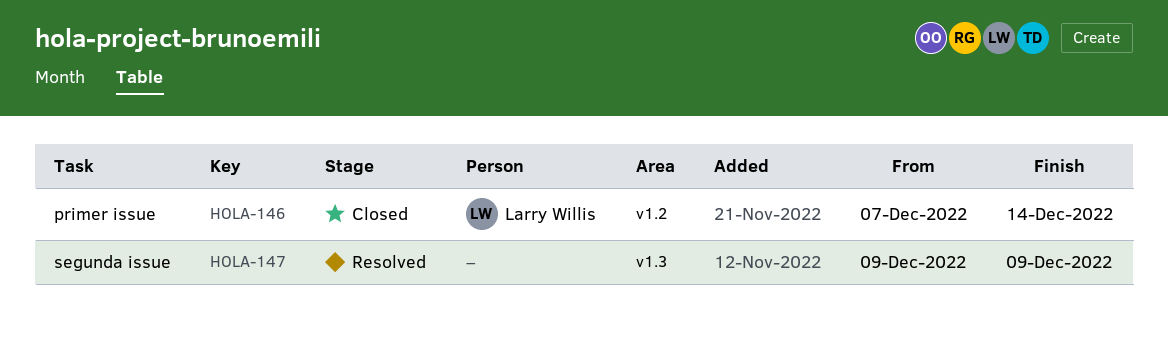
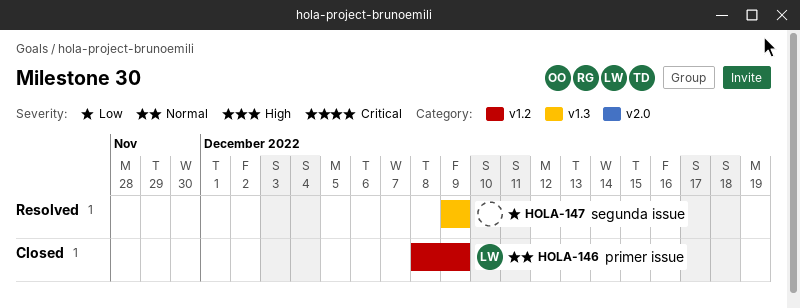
HOLA-146, start: Dec 7 -> Dec 8
HOLA-146, due: Dec 14 -> Dec 9

